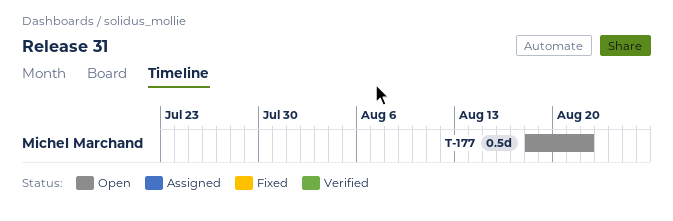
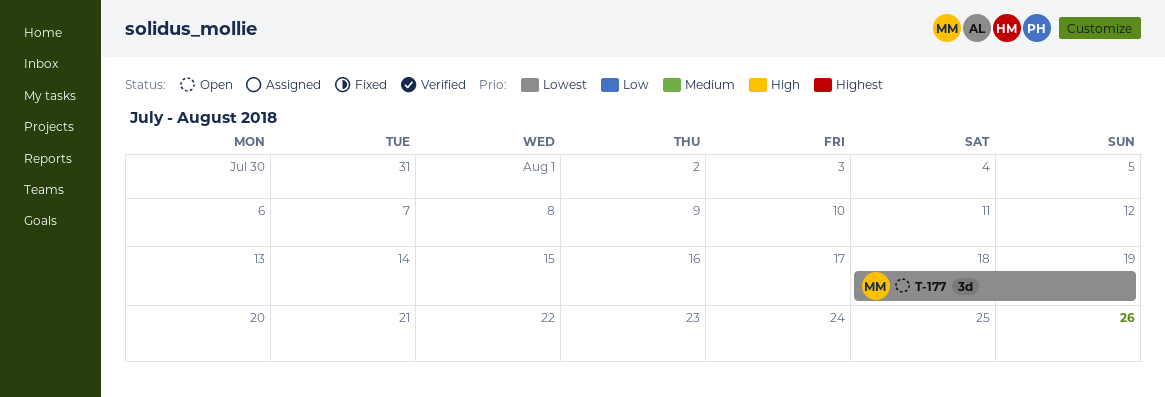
T-177, estimate: 0.5d -> 3d
T-177, due: Aug 22 -> Aug 19

